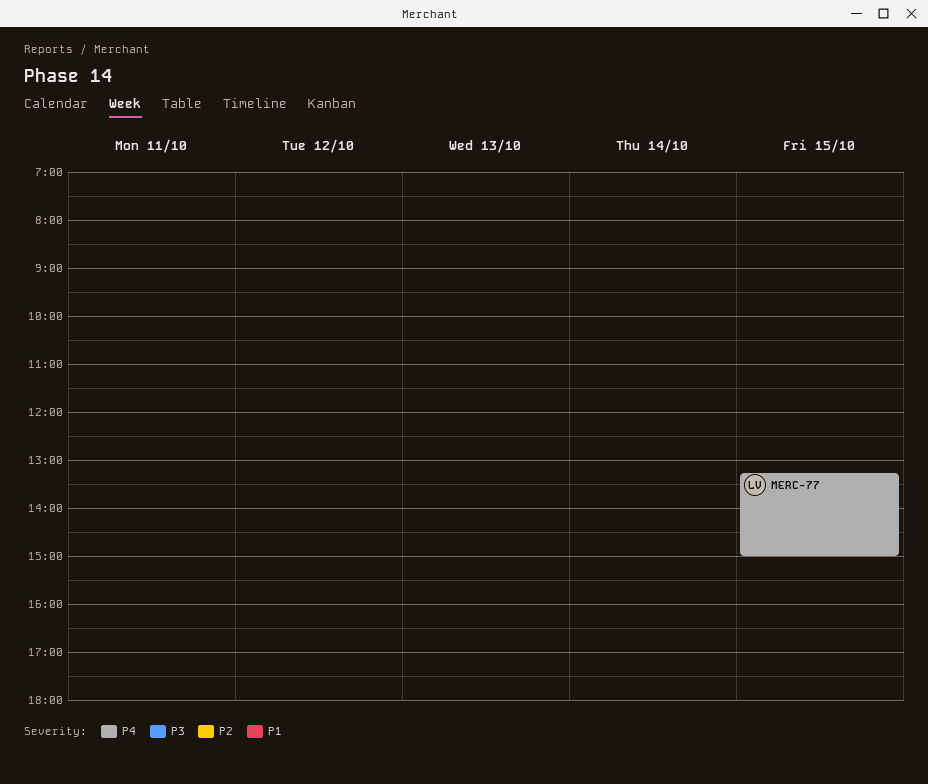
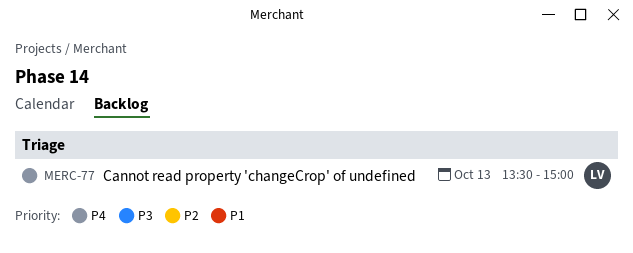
MERC-77, day: Oct 15 -> Oct 13
MERC-77, begins: 13:15 -> 13:30

